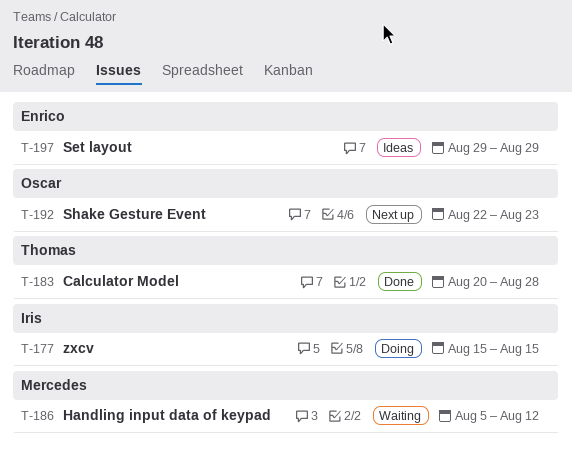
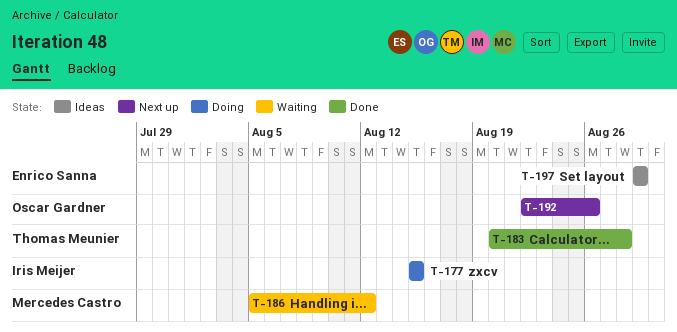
T-192, due: Aug 23 -> Aug 26

